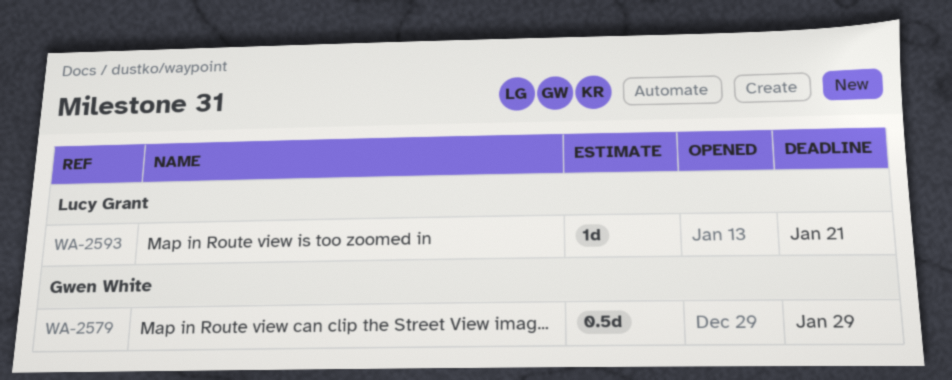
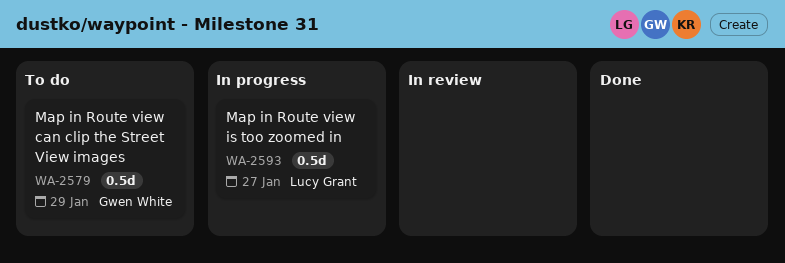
WA-2593, estimate: 1d -> 0.5d
WA-2593, due: Jan 21 -> Jan 27

